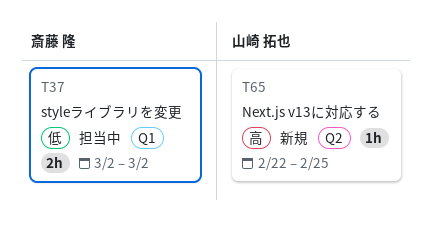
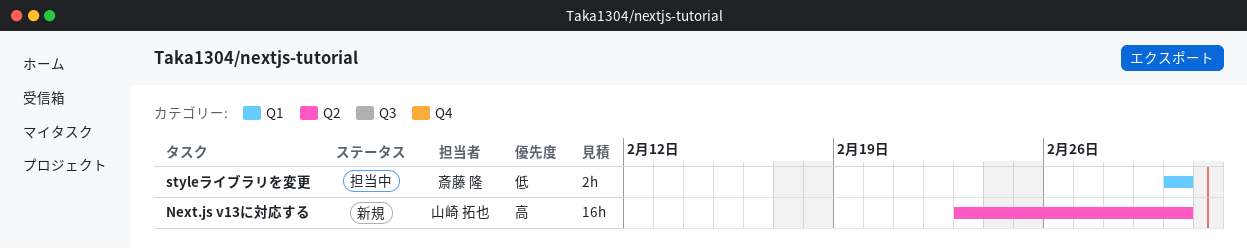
Next.js v13に対応する, estimate: 1h -> 16h
Next.js v13に対応する, start: Feb 22 -> Feb 23
Next.js v13に対応する, due: Feb 25 -> Mar 2

